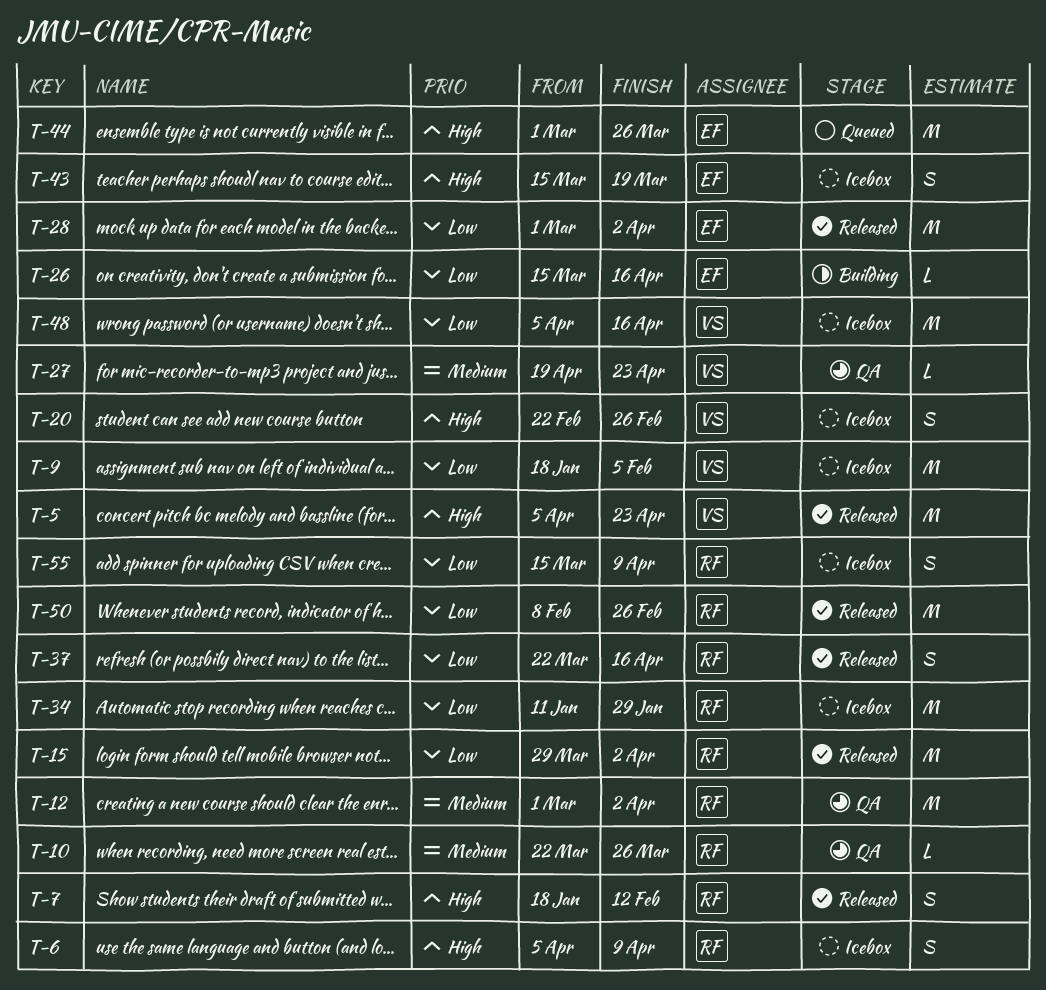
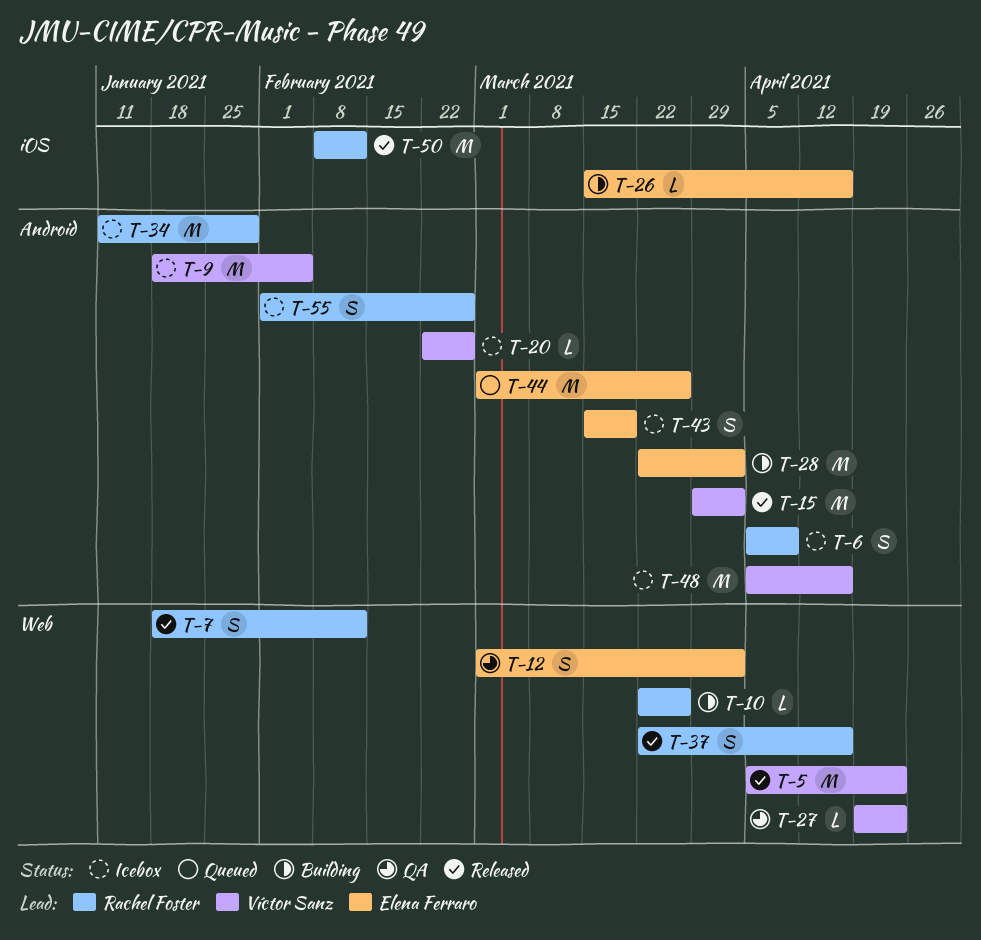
T-10, status: QA -> Building
T-12, owner: Rachel Foster -> Elena Ferraro
T-12, estimate: M -> S
T-15, owner: Rachel Foster -> Víctor Sanz
T-20, estimate: S -> L
T-28, status: Released -> Building
T-28, start: Mar 1 -> Mar 22
T-50, due: Feb 26 -> Feb 12
T-55, start: Mar 15 -> Feb 1
T-55, due: Apr 9 -> Feb 26

